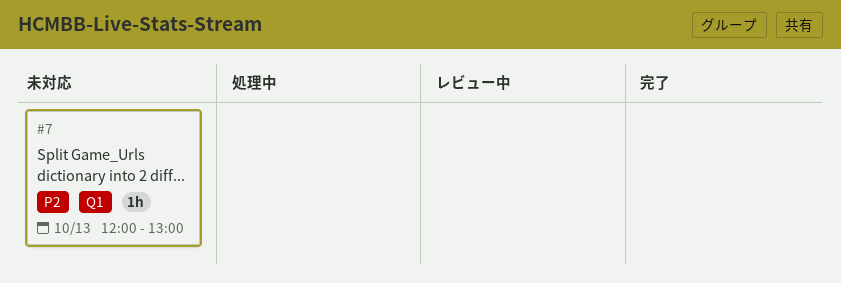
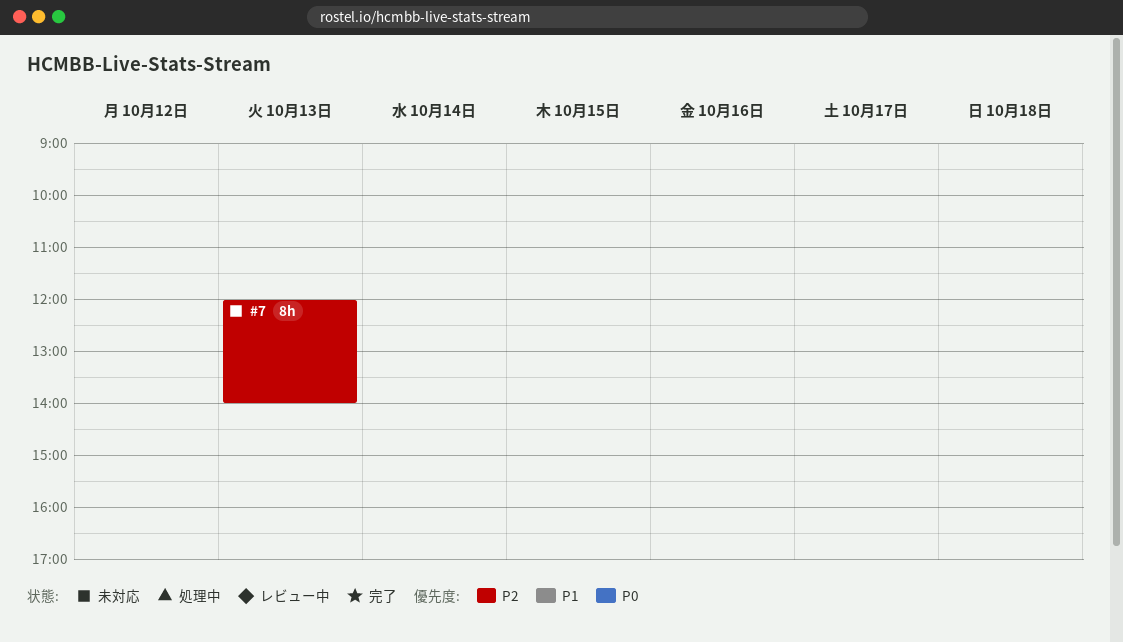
#7, estimate: 1h -> 8h
#7, ends: 13:00 -> 14:00

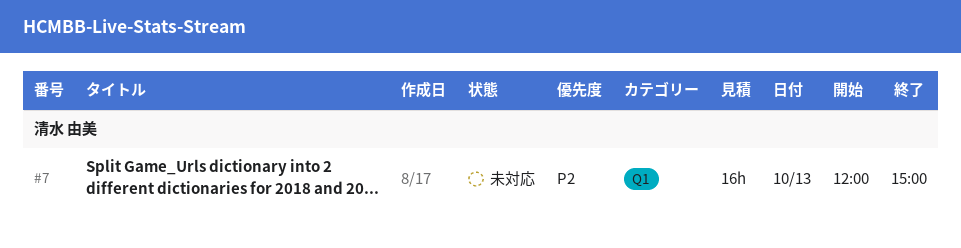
#7, estimate: 8h -> 16h
#7, ends: 14:00 -> 15:00

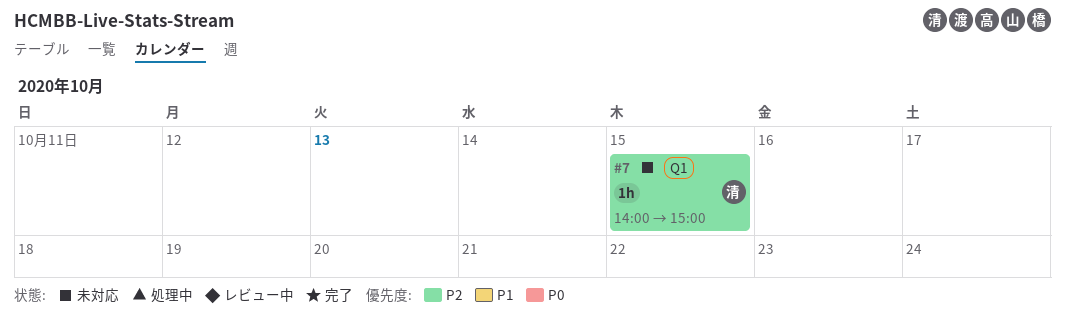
#7, estimate: 16h -> 1h
#7, day: Oct 13 -> Oct 15
#7, begins: 12:00 -> 14:00

